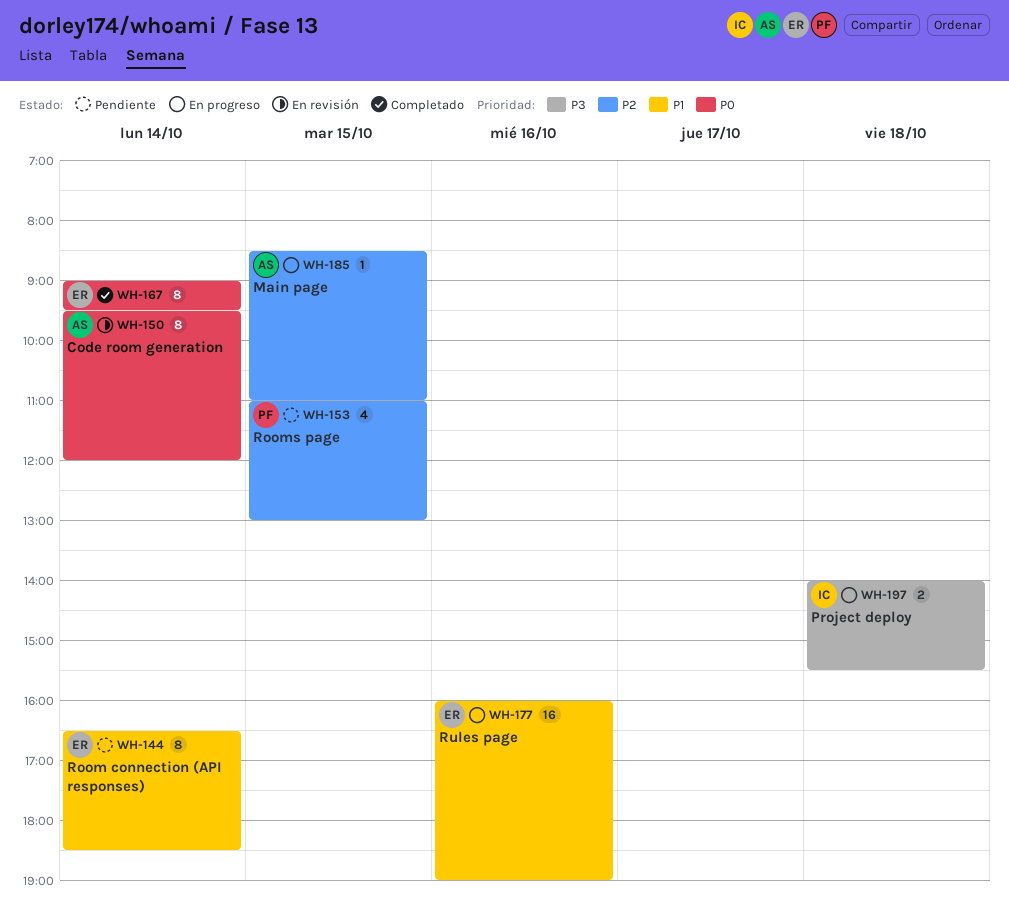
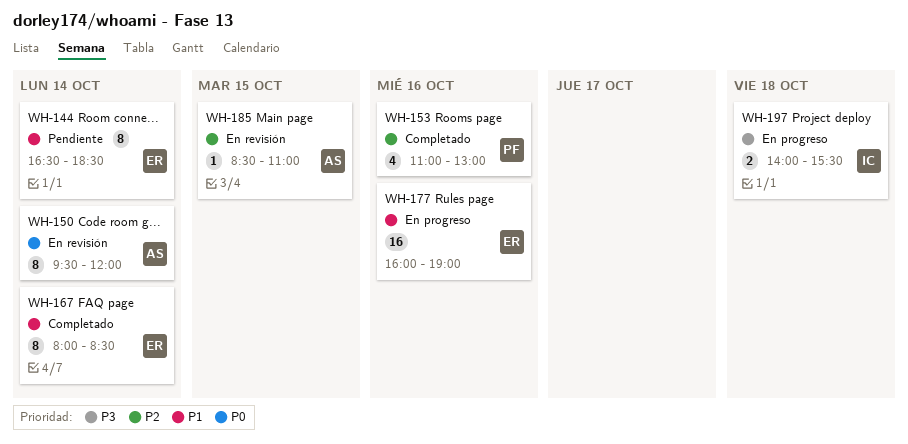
WH-153, status: Pendiente -> Completado
WH-153, day: Oct 15 -> Oct 16
WH-167, priority: P0 -> P1
WH-167, begins: 09:00 -> 08:00
WH-167, ends: 09:30 -> 08:30
WH-185, status: En progreso -> En revisión

